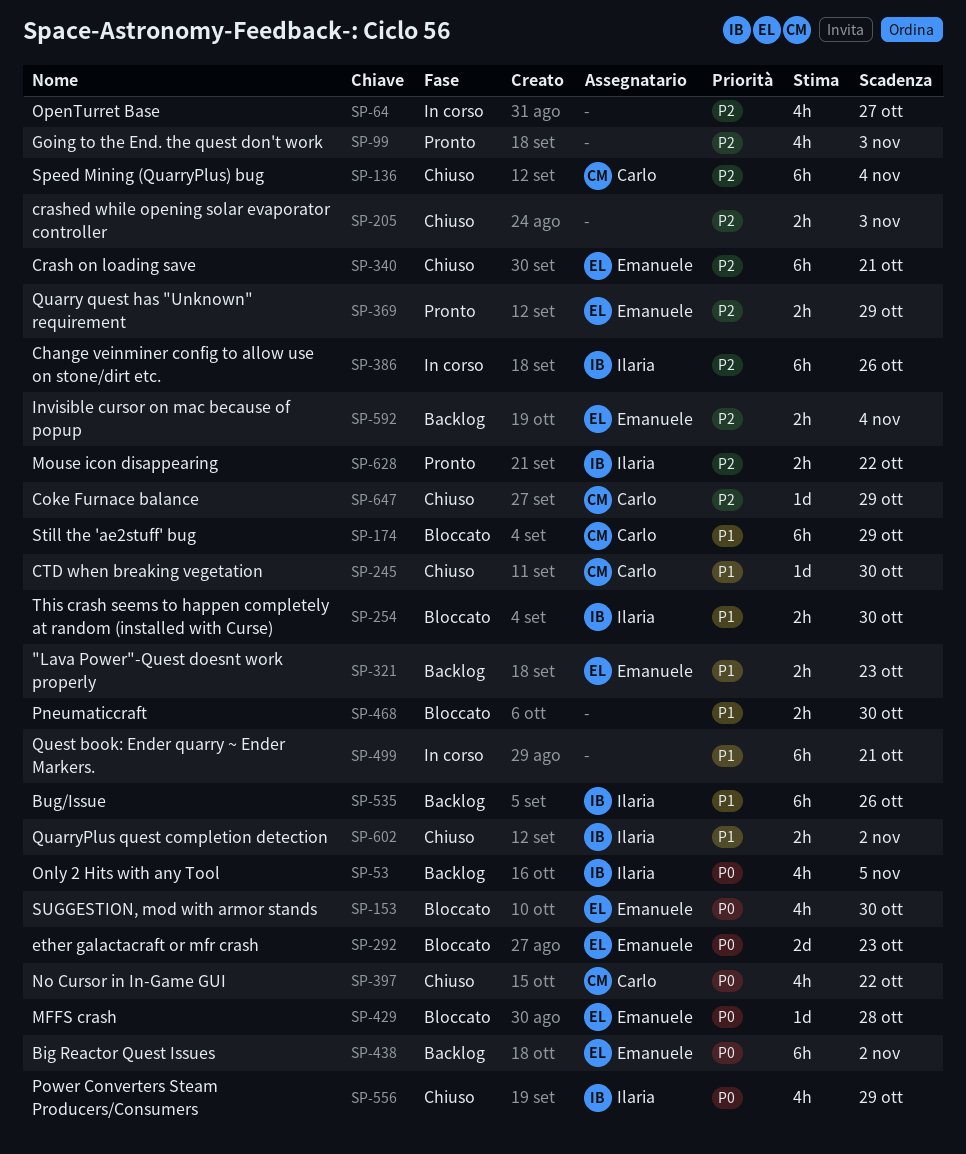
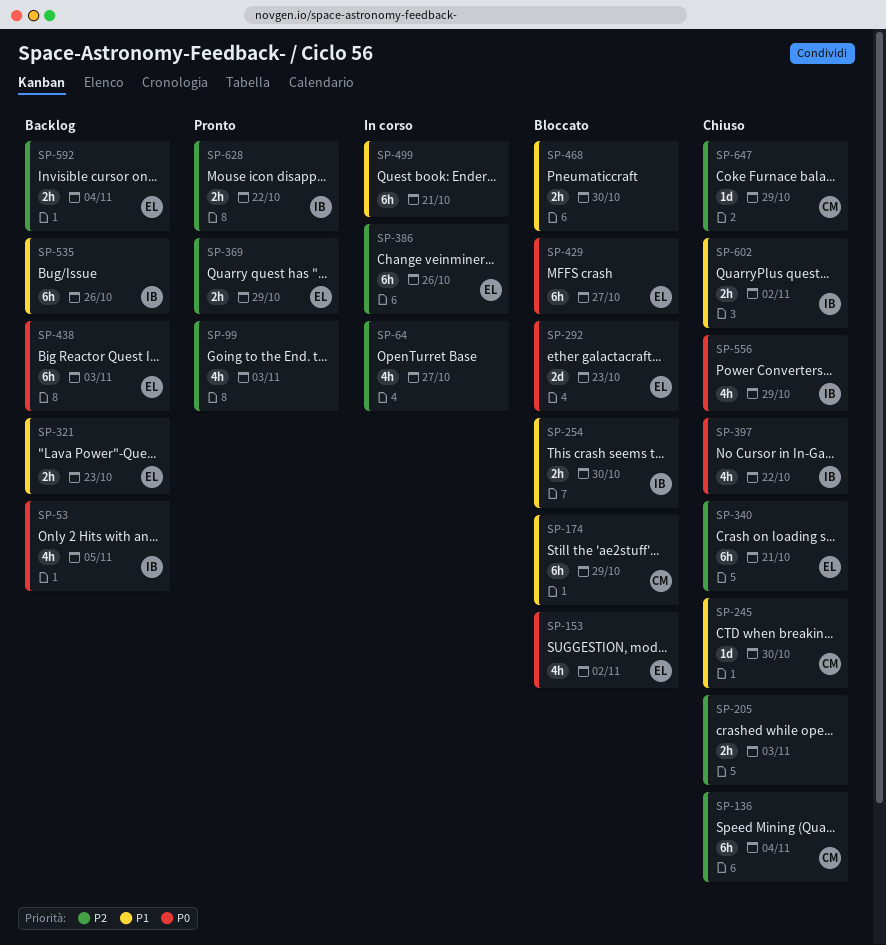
SP-153, due: Oct 30 -> Nov 2
SP-386, owner: Ilaria -> Emanuele
SP-397, owner: Carlo -> Ilaria
SP-429, estimate: 1d -> 6h
SP-429, due: Oct 28 -> Oct 27
SP-438, due: Nov 2 -> Nov 3

